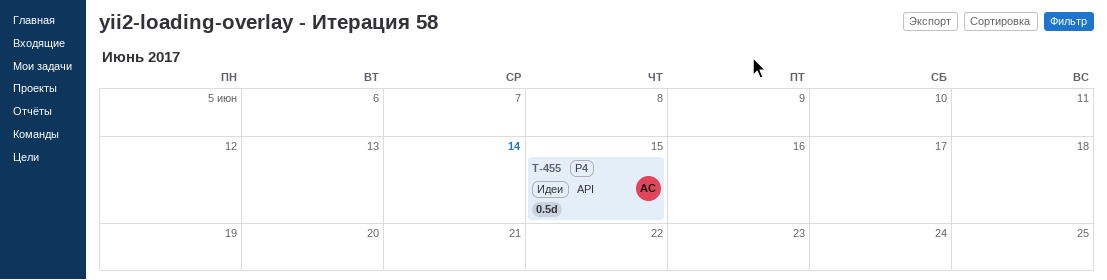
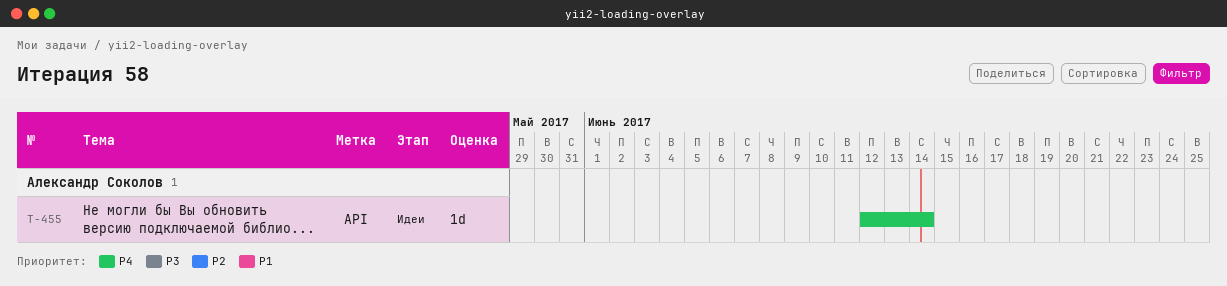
T-455, estimate: 0.5d -> 1d
T-455, due: Jun 15 -> Jun 14

